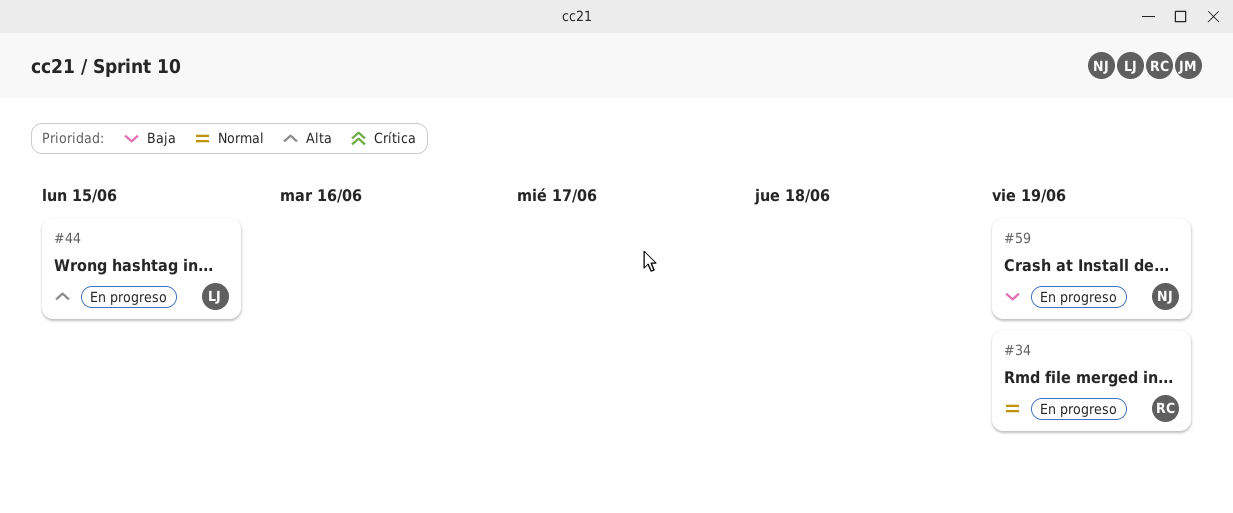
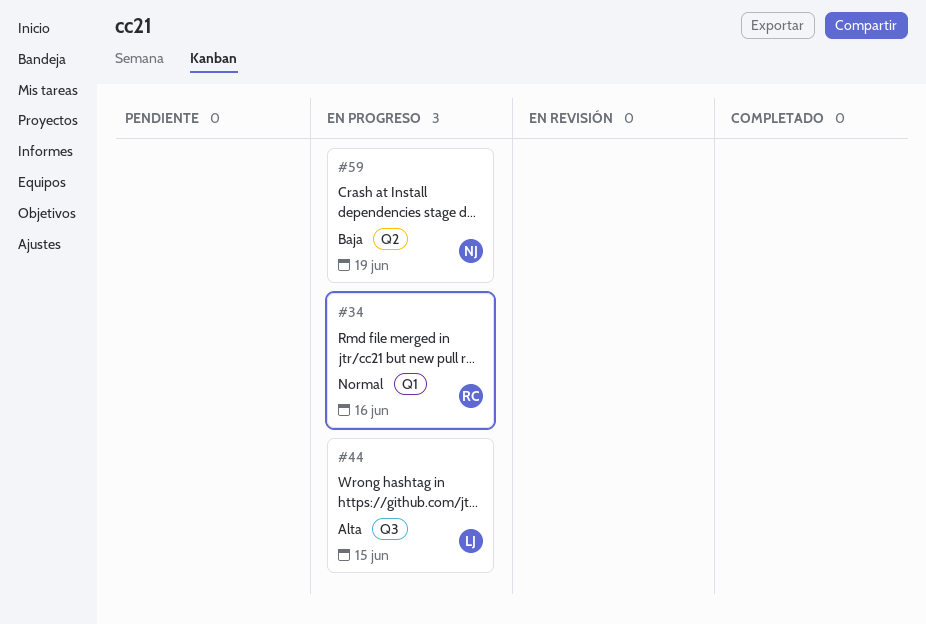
#34, due: Jun 19 -> Jun 16

